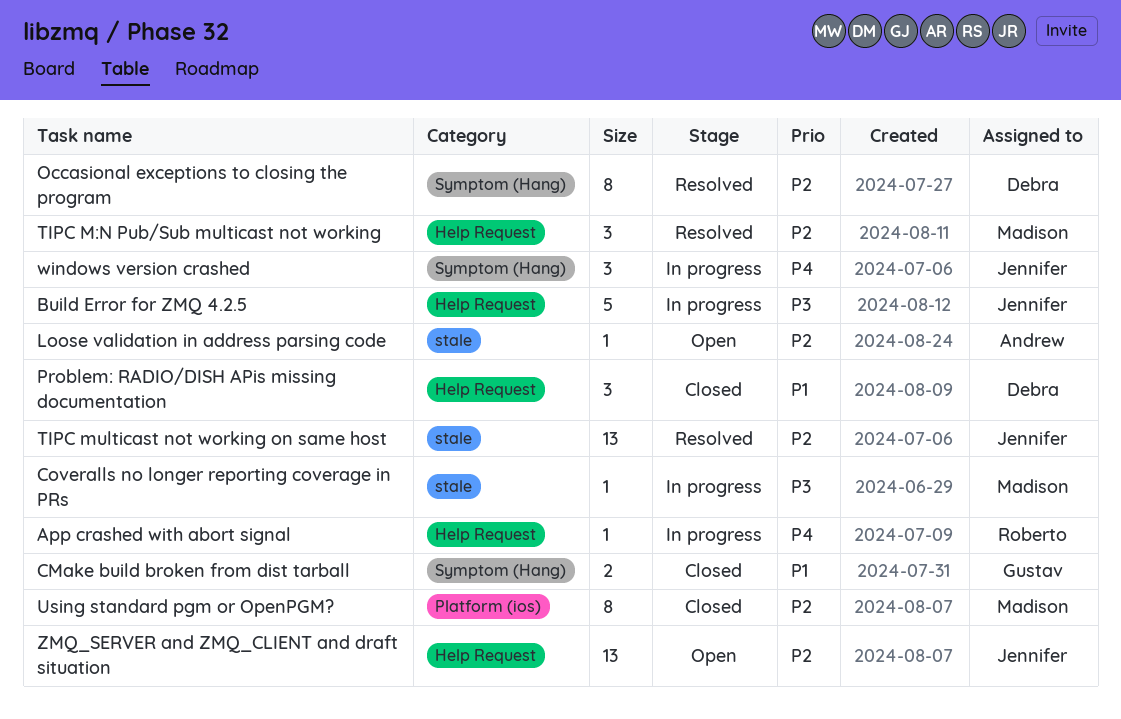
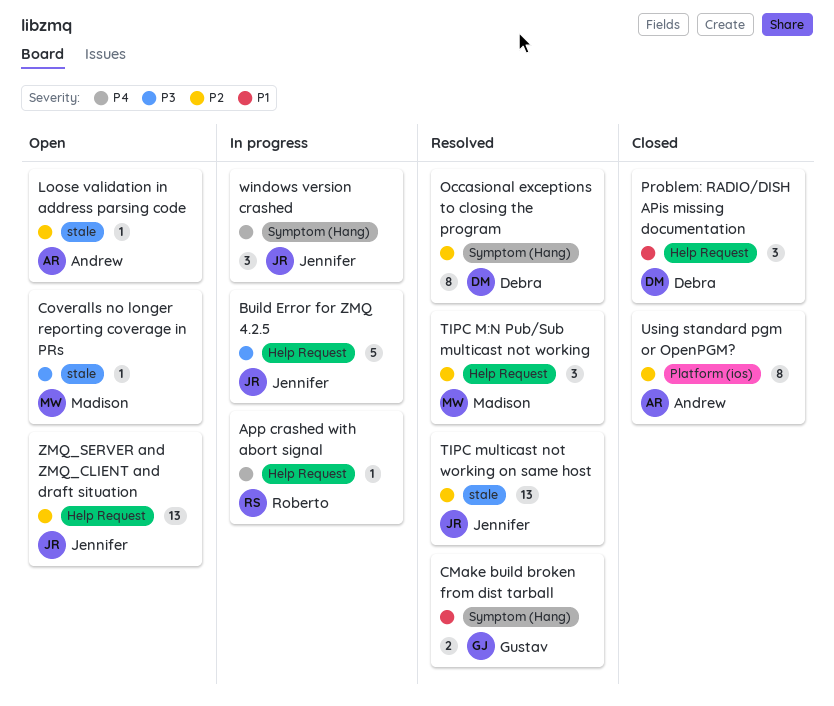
CMake build broken from dist tarball, status: Closed -> Resolved
Coveralls no longer reporting coverage in PRs, status: In progress -> Open
Using standard pgm or OpenPGM?, owner: Madison -> Andrew

